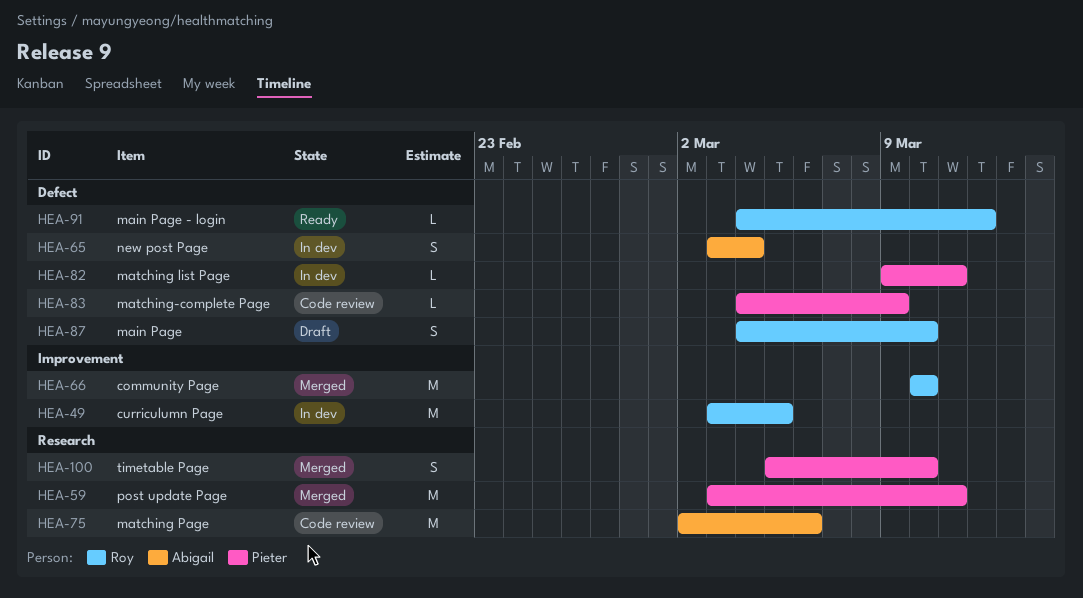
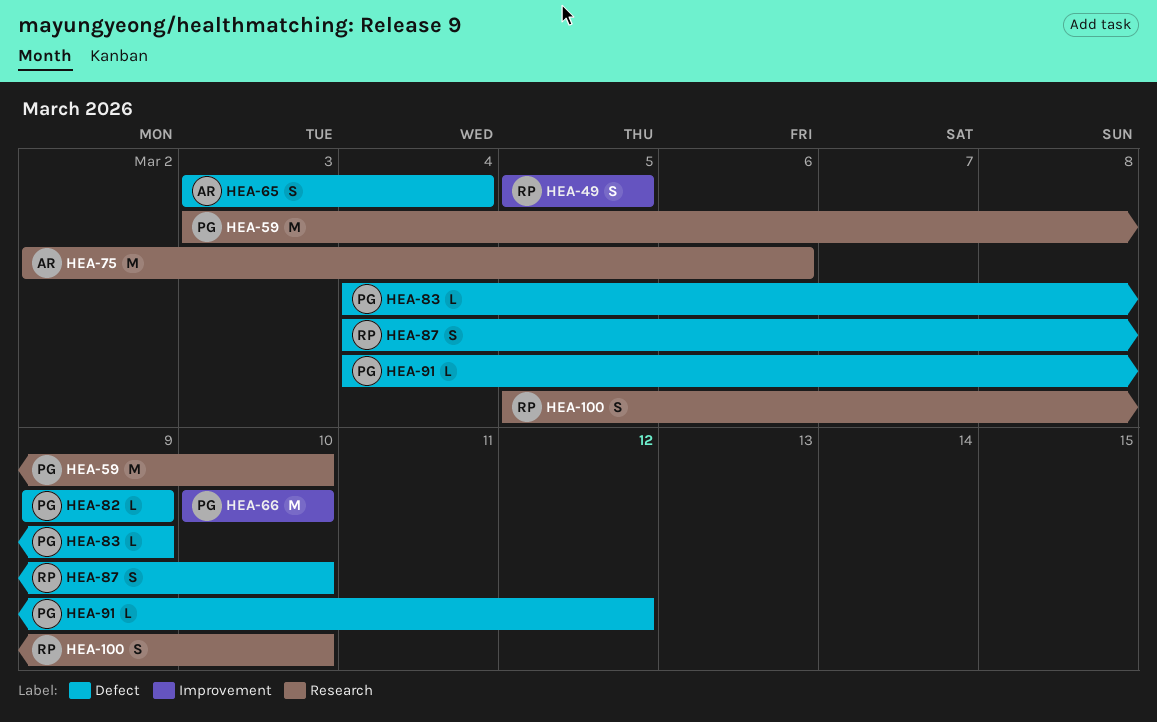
HEA-49, estimate: M -> S
HEA-49, start: Mar 3 -> Mar 5
HEA-59, due: Mar 11 -> Mar 10
HEA-66, owner: Roy -> Pieter
HEA-82, due: Mar 11 -> Mar 9
HEA-91, owner: Roy -> Pieter
HEA-100, owner: Pieter -> Roy

